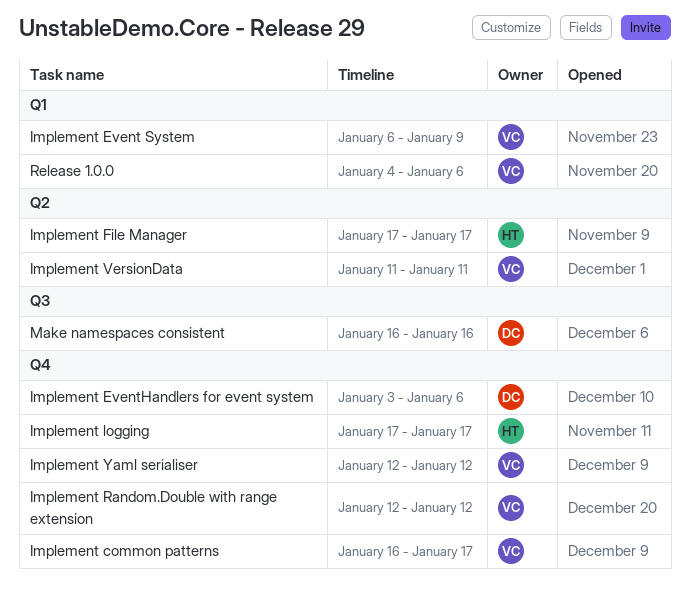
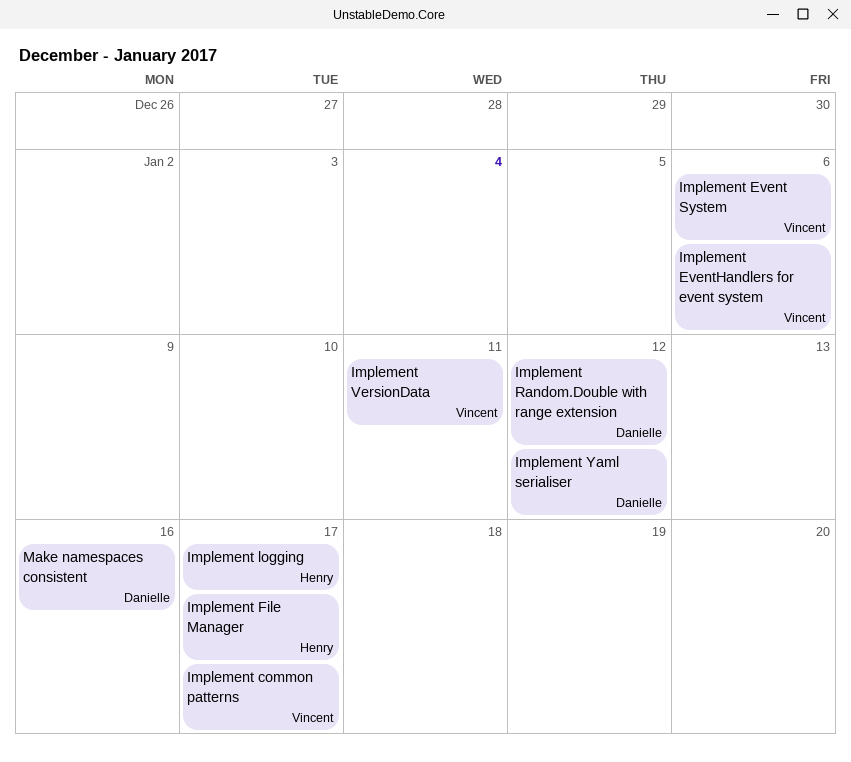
Implement Event System, due: Jan 9 -> Jan 6
Implement EventHandlers for event system, owner: Danielle -> Vincent
Implement Random.Double with range extension, owner: Vincent -> Danielle
Implement Yaml serialiser, owner: Vincent -> Danielle
Release 1.0.0: present -> none

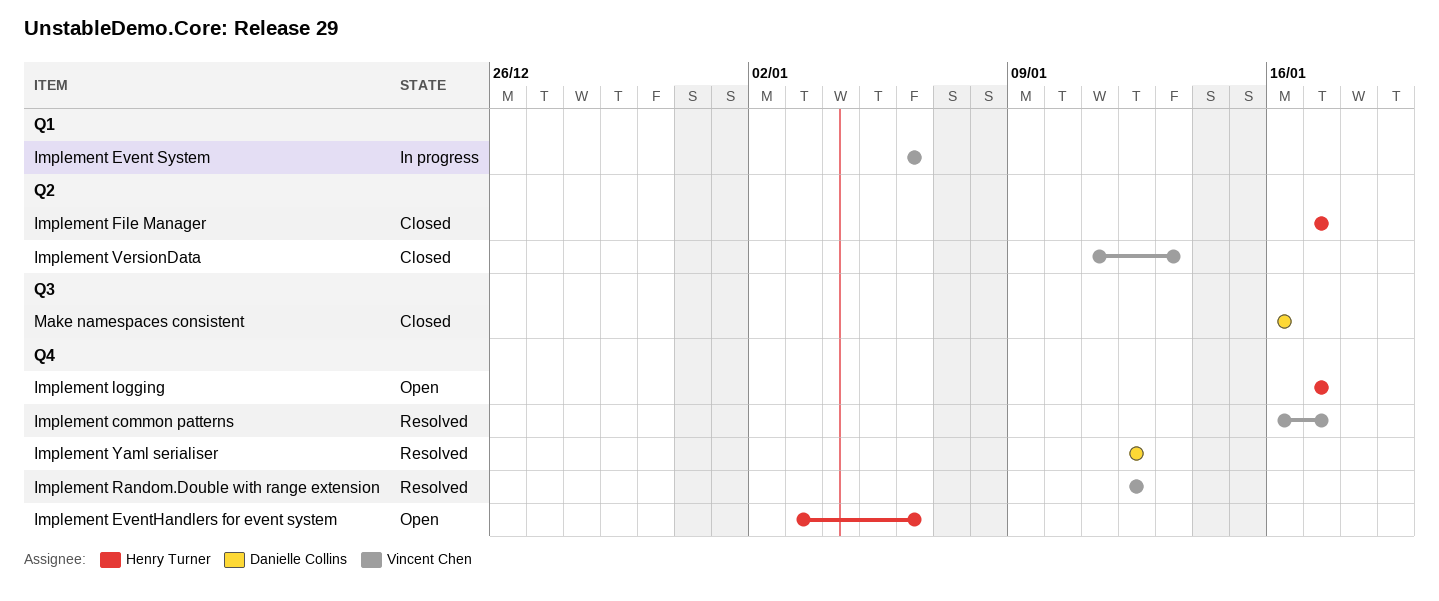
Implement EventHandlers for event system, owner: Vincent Chen -> Henry Turner
Implement Random.Double with range extension, owner: Danielle Collins -> Vincent Chen
Implement VersionData, due: Jan 11 -> Jan 13

